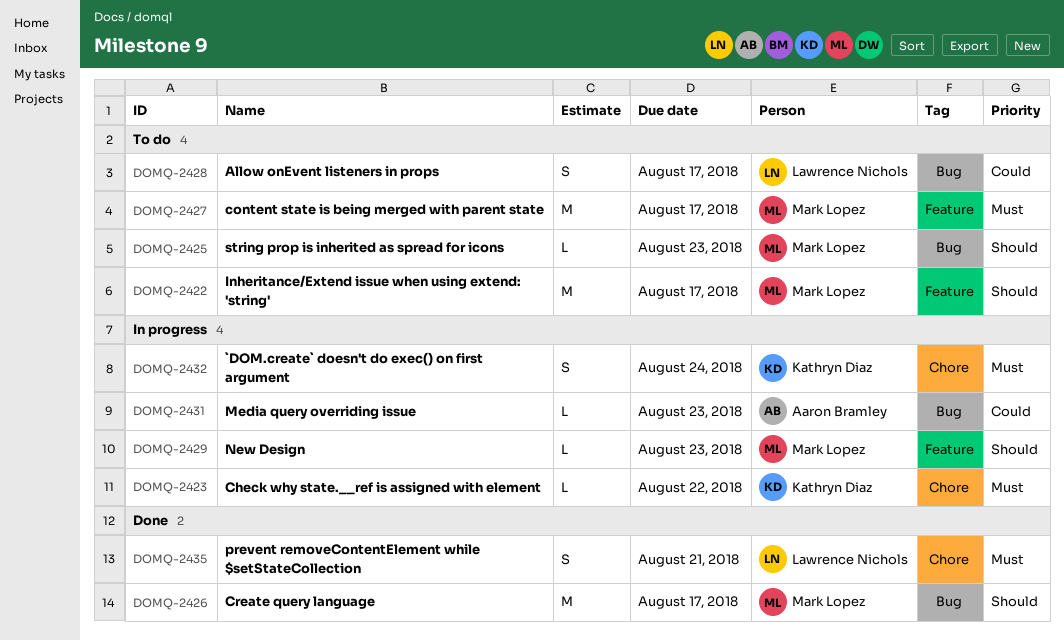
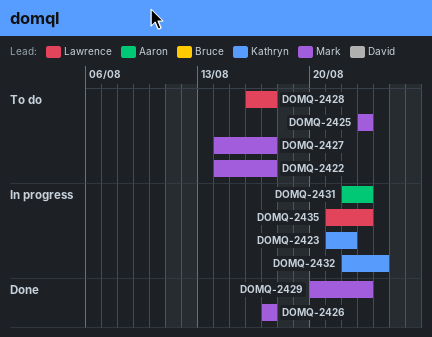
DOMQ-2429, status: In progress -> Done
DOMQ-2435, status: Done -> In progress
DOMQ-2435, due: Aug 21 -> Aug 23

